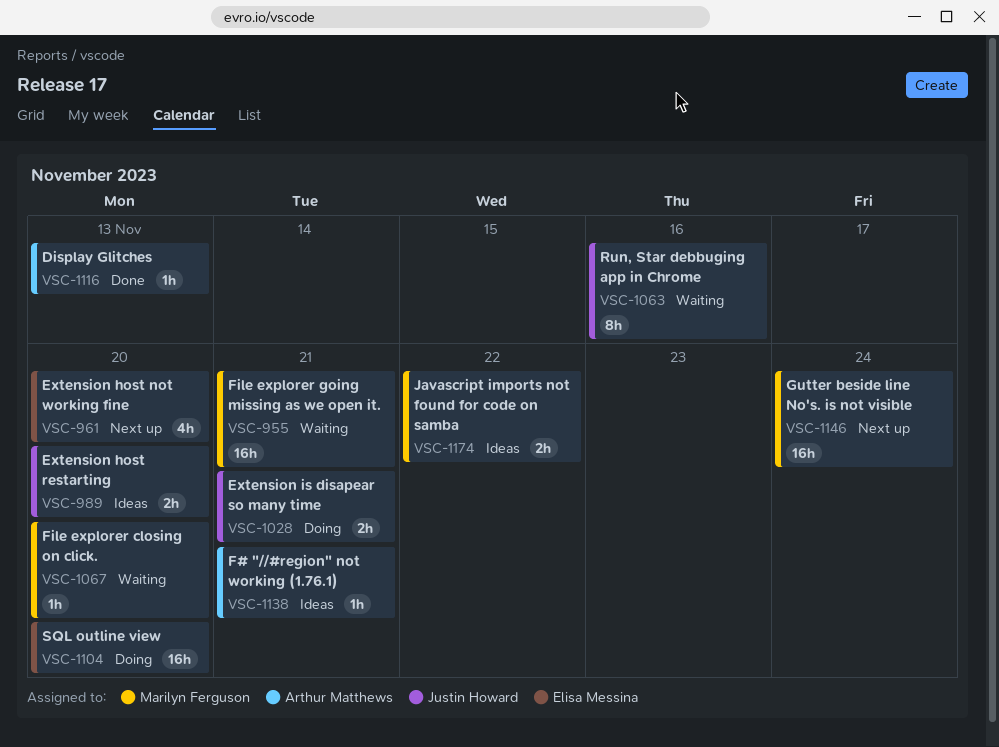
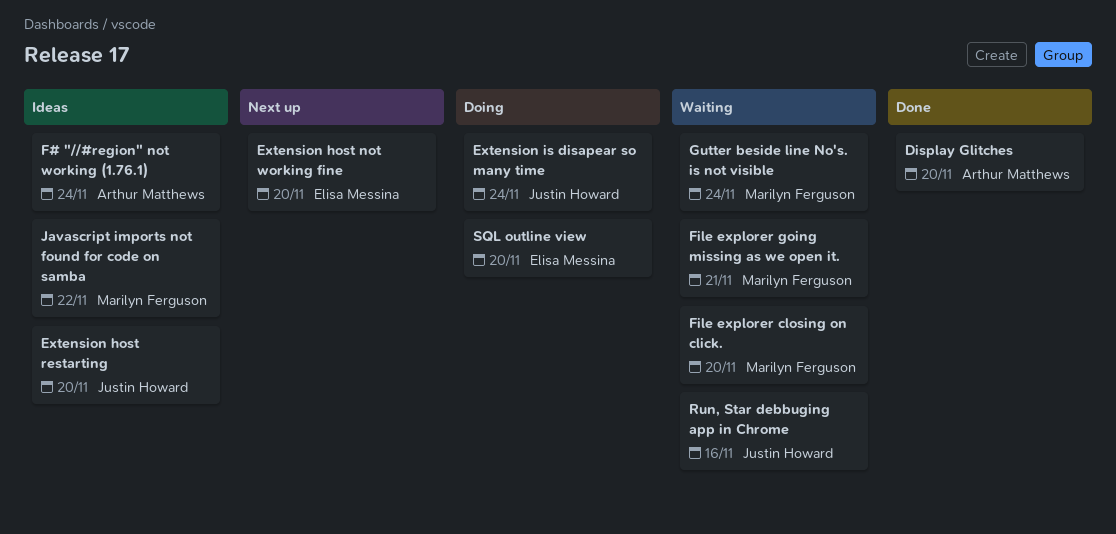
Display Glitches, due: Nov 13 -> Nov 20
Extension is disapear so many time, due: Nov 21 -> Nov 24
F# "//#region" not working (1.76.1), due: Nov 21 -> Nov 24
Gutter beside line No's. is not visible, status: Next up -> Waiting

